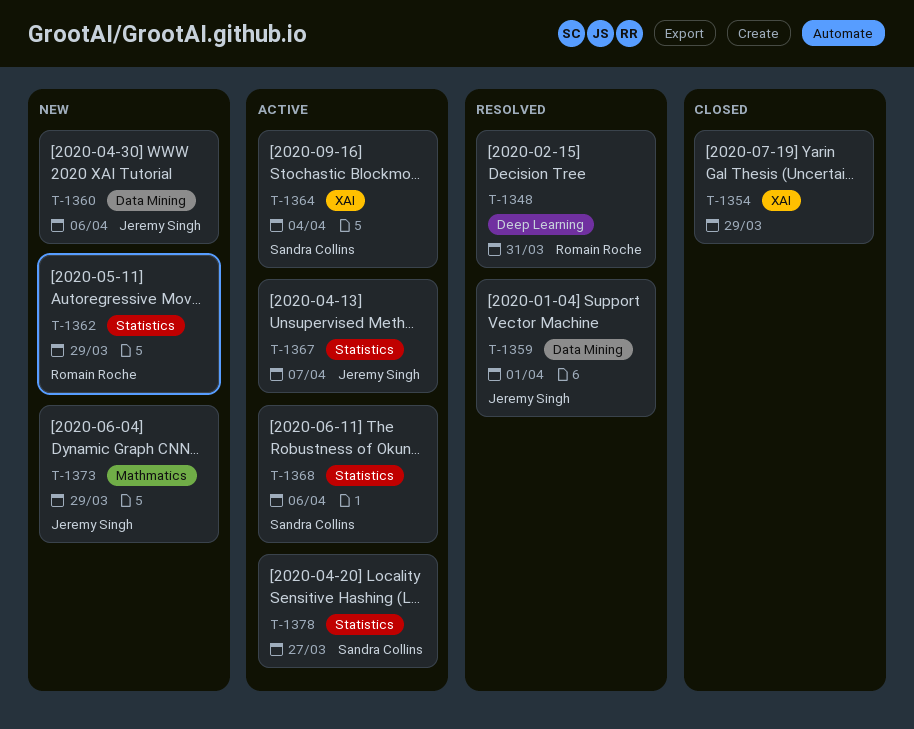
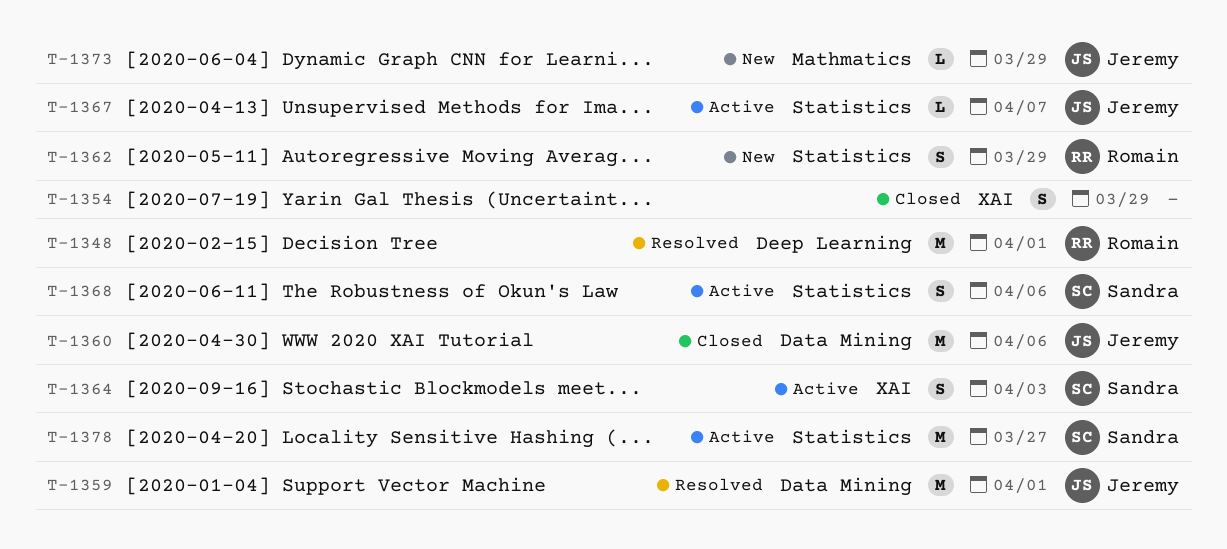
T-1348, due: Mar 31 -> Apr 1
T-1360, status: New -> Closed
T-1364, due: Apr 4 -> Apr 3

